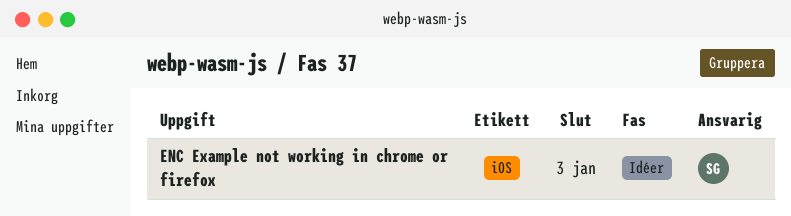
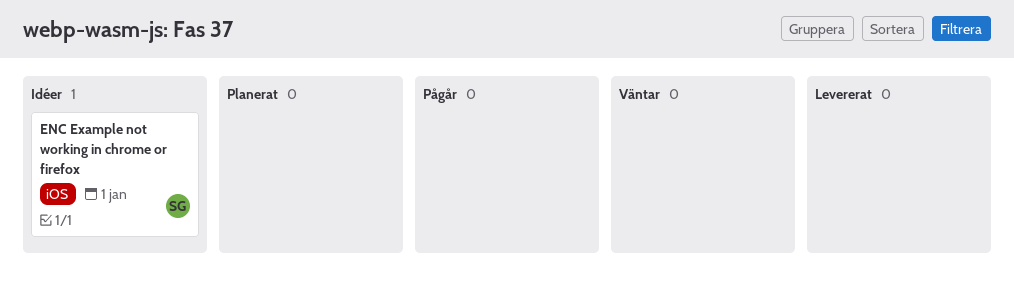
ENC Example not working in chrome or firefox, due: Jan 3 -> Jan 1

